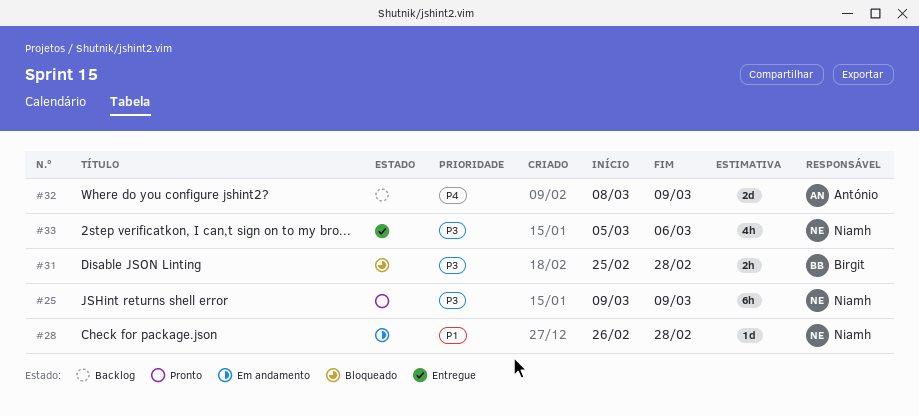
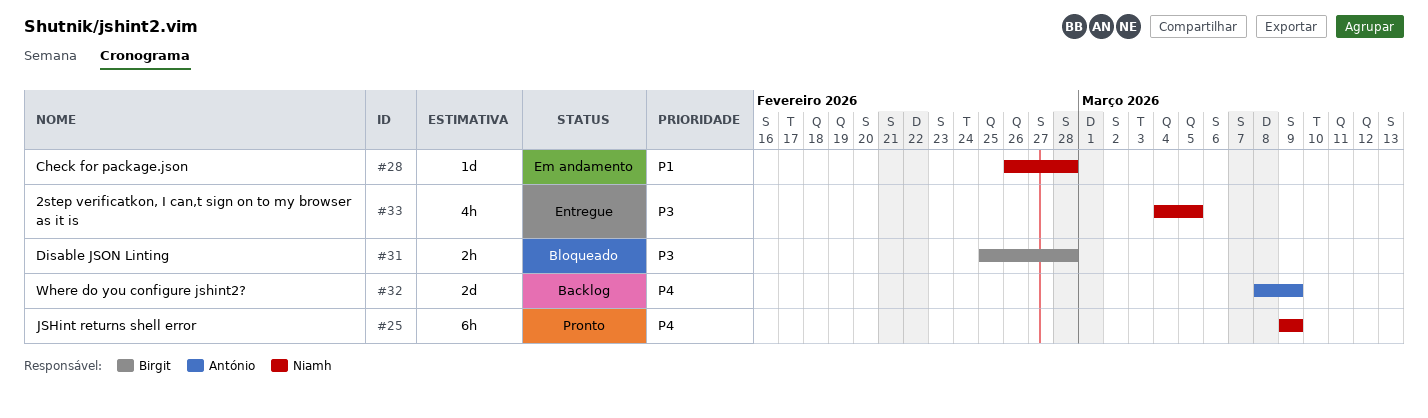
#25, priority: P3 -> P4
#33, start: Mar 5 -> Mar 4
#33, due: Mar 6 -> Mar 5

